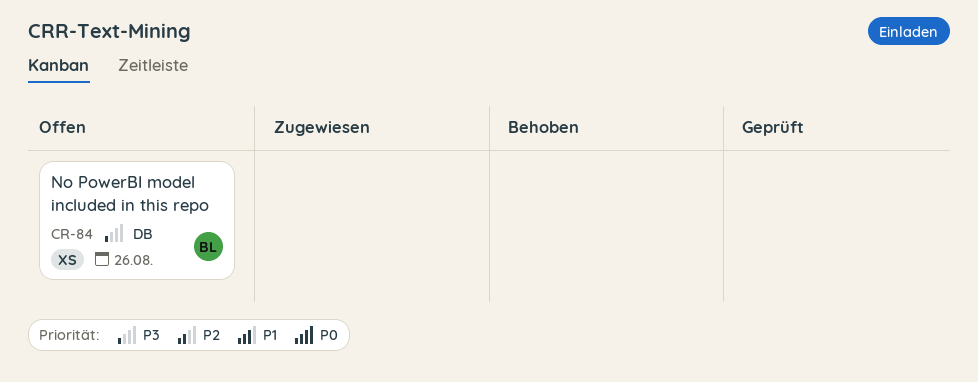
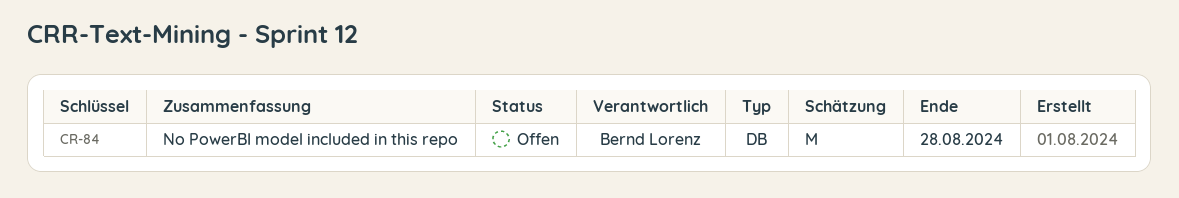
CR-84, estimate: XS -> M
CR-84, due: Aug 26 -> Aug 28

